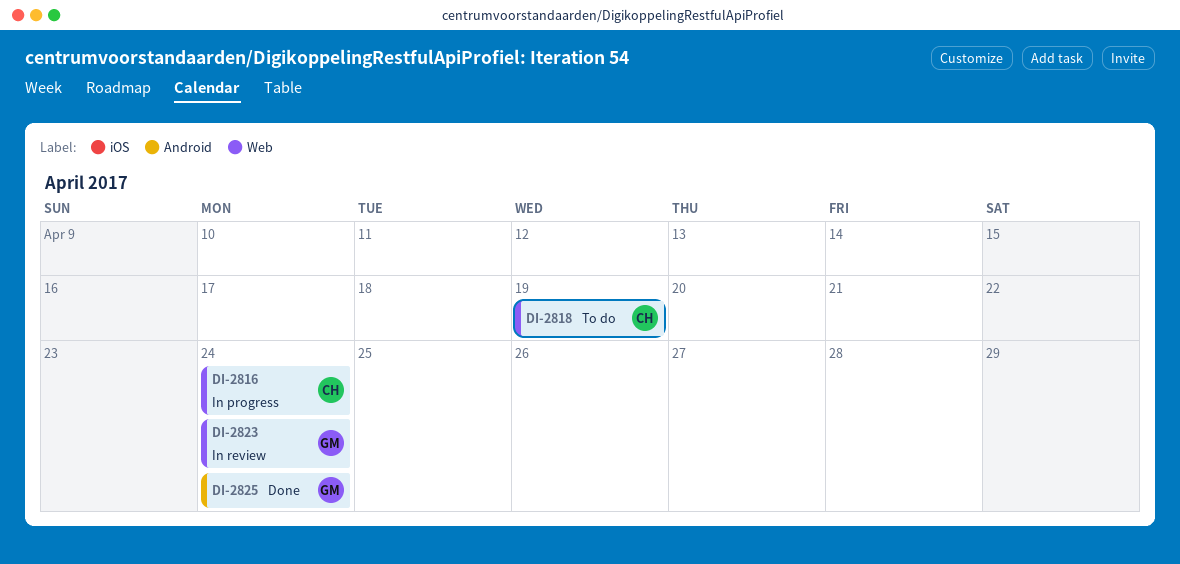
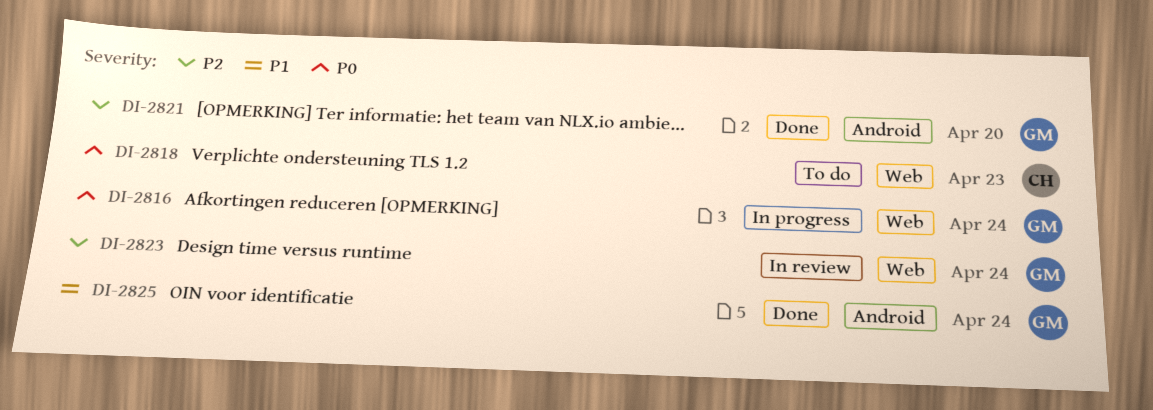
DI-2816, owner: CH -> GM
DI-2818, due: Apr 19 -> Apr 23
DI-2821: none -> present

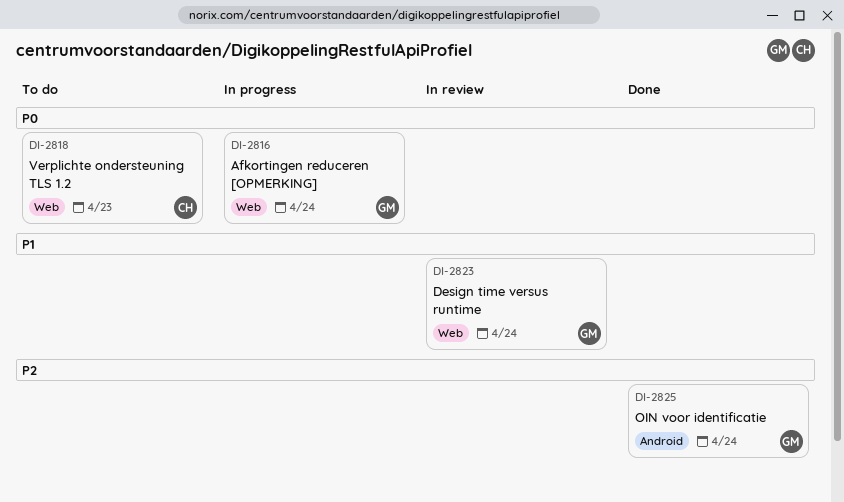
DI-2821: present -> none
DI-2823, priority: P2 -> P1
DI-2825, priority: P1 -> P2

